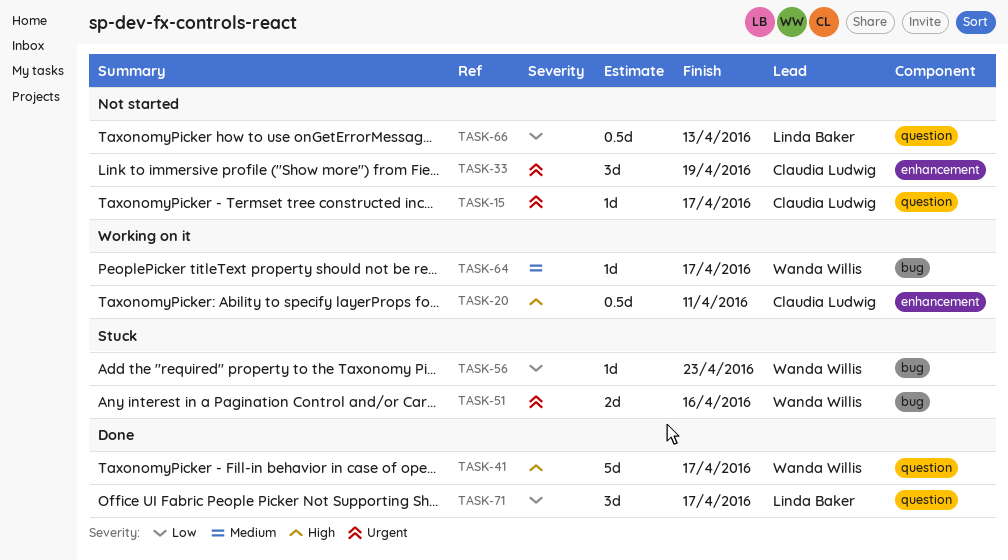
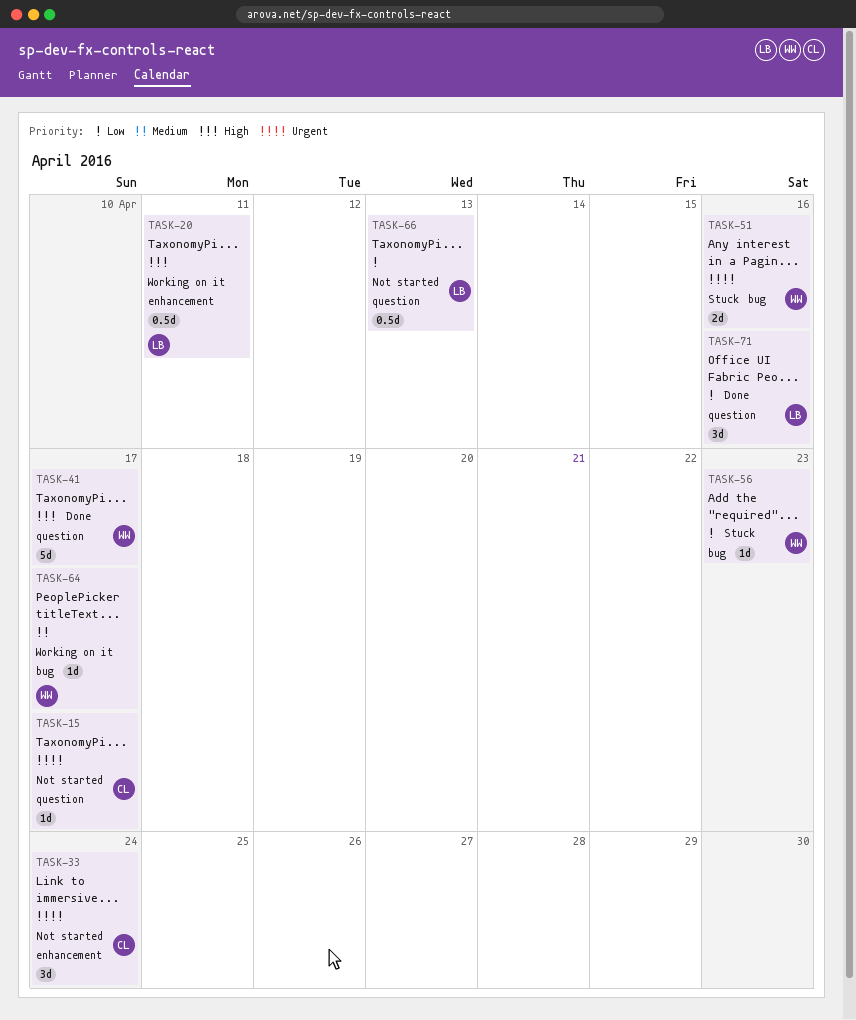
TASK-20, owner: Claudia Ludwig -> Linda Baker
TASK-33, due: Apr 19 -> Apr 24
TASK-71, due: Apr 17 -> Apr 16

